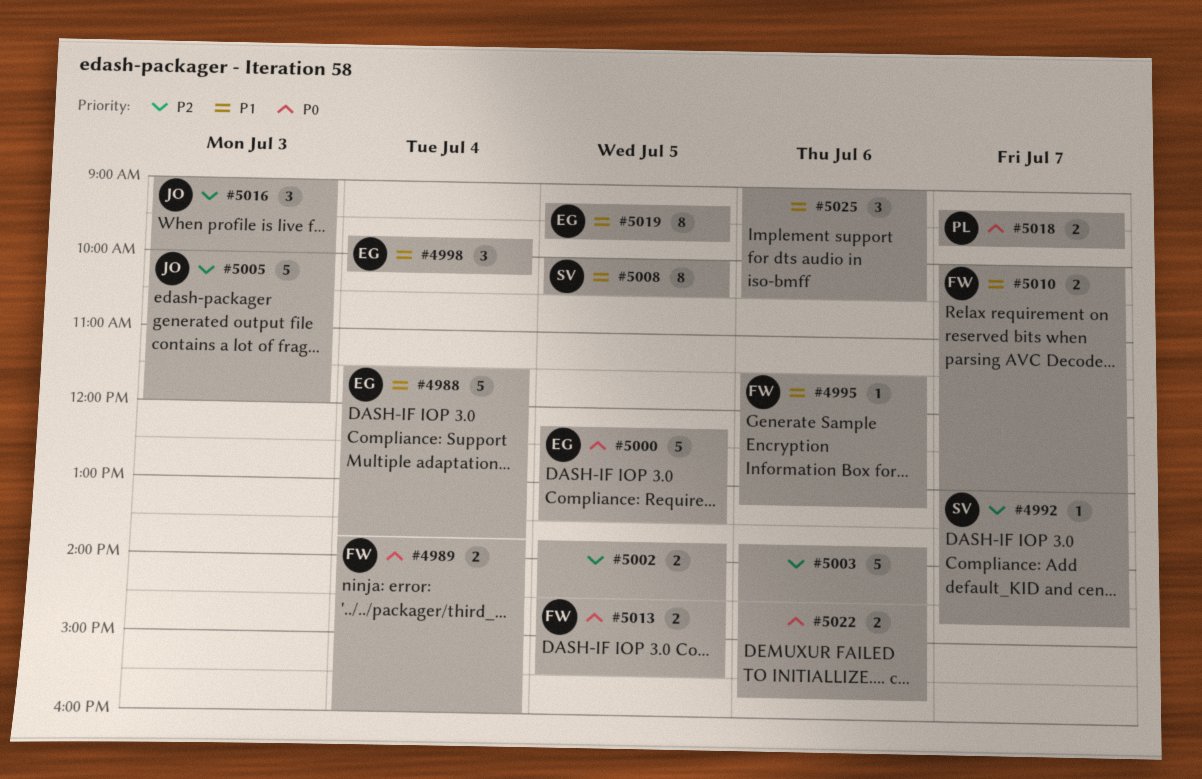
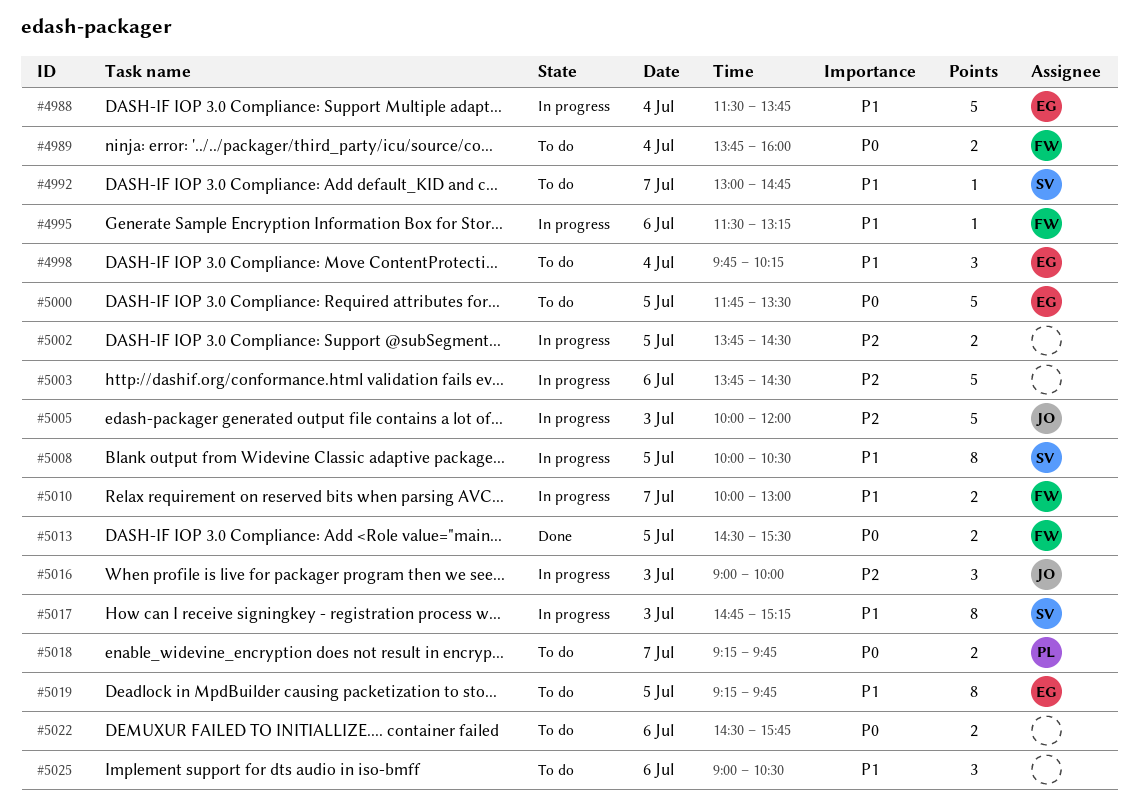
#4992, priority: P2 -> P1
#5000, begins: 12:15 -> 11:45
#5017: none -> present

